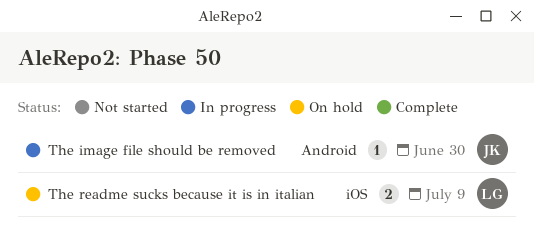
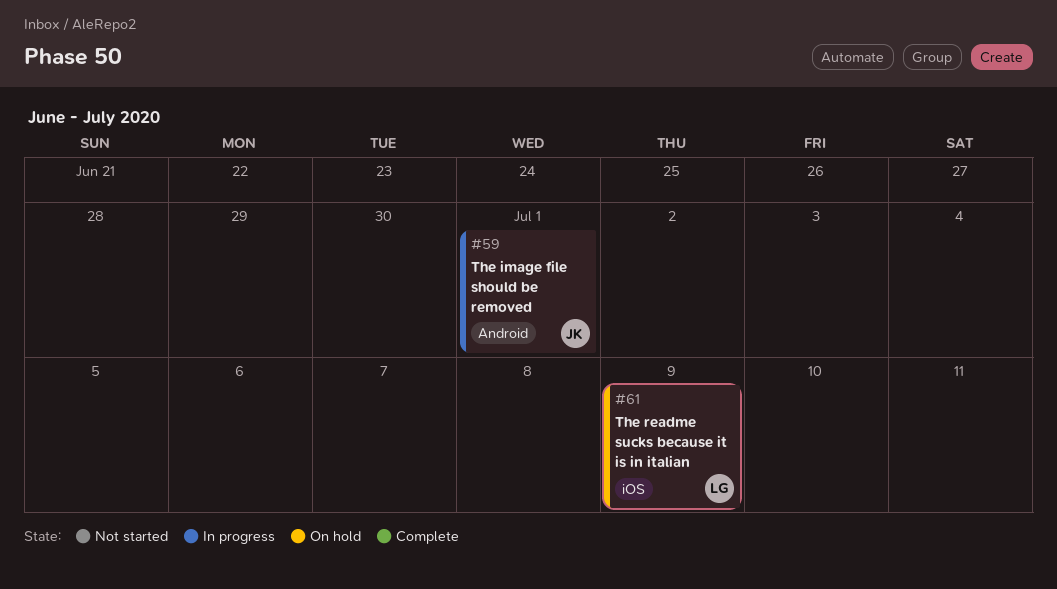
The image file should be removed, due: Jun 30 -> Jul 1

